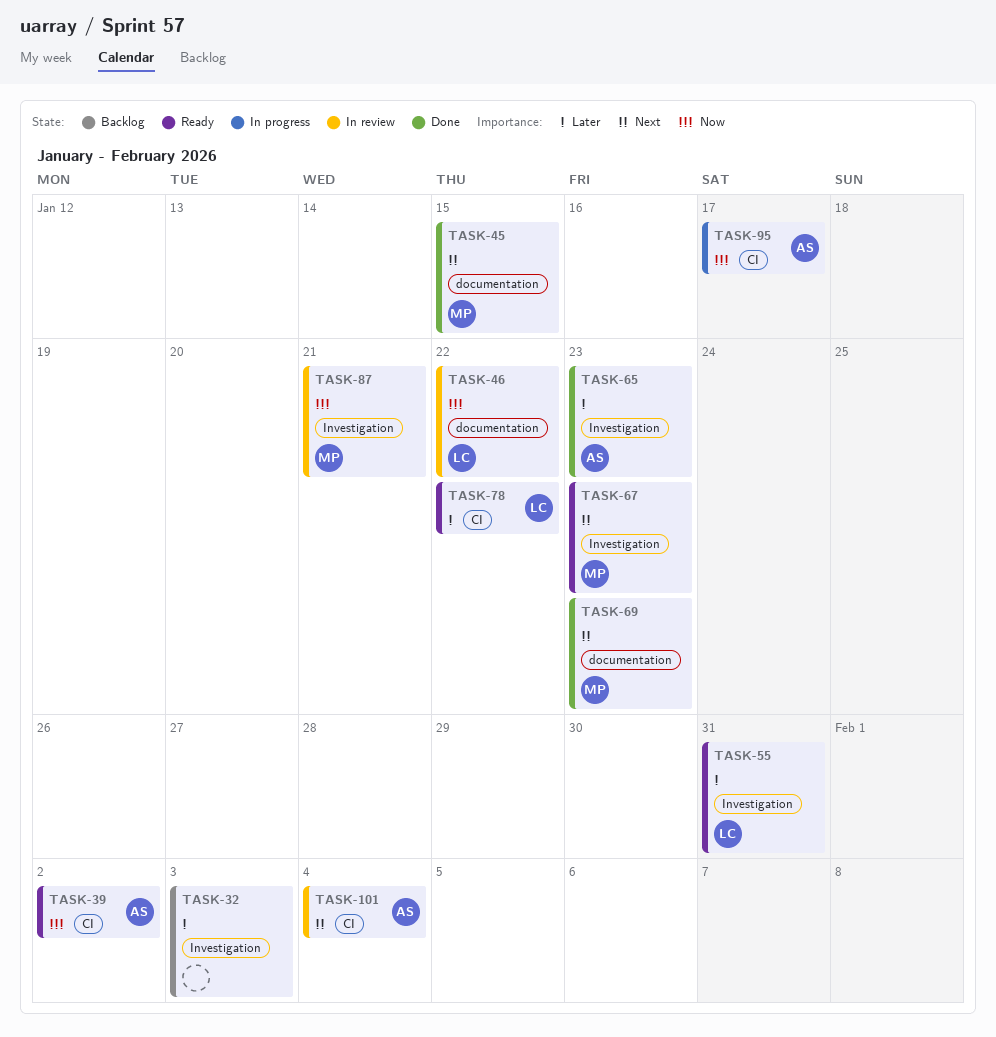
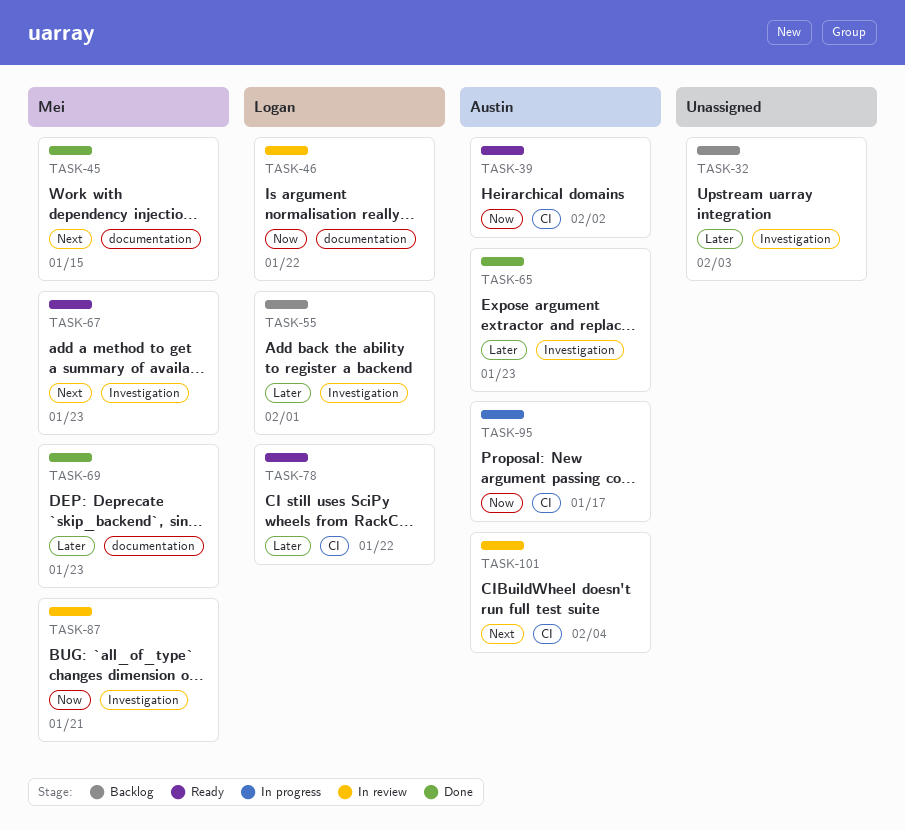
TASK-55, status: Ready -> Backlog
TASK-55, due: Jan 31 -> Feb 1
TASK-69, priority: Next -> Later

